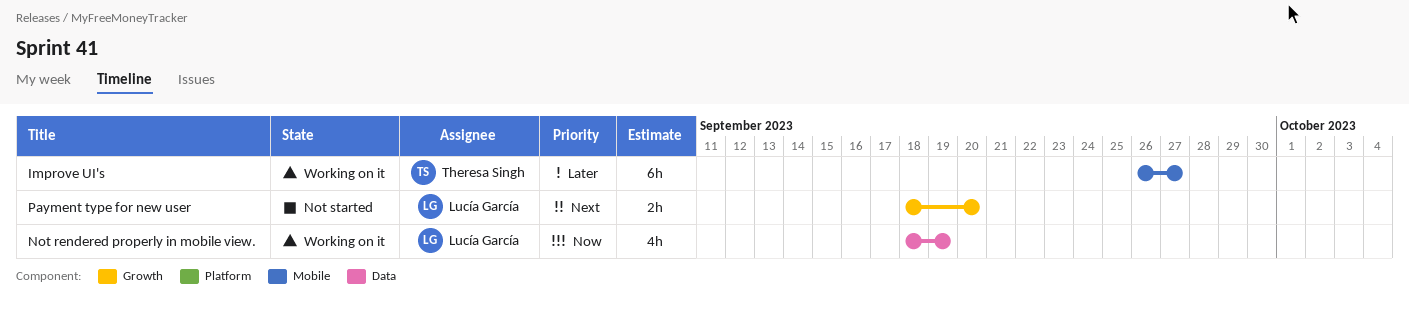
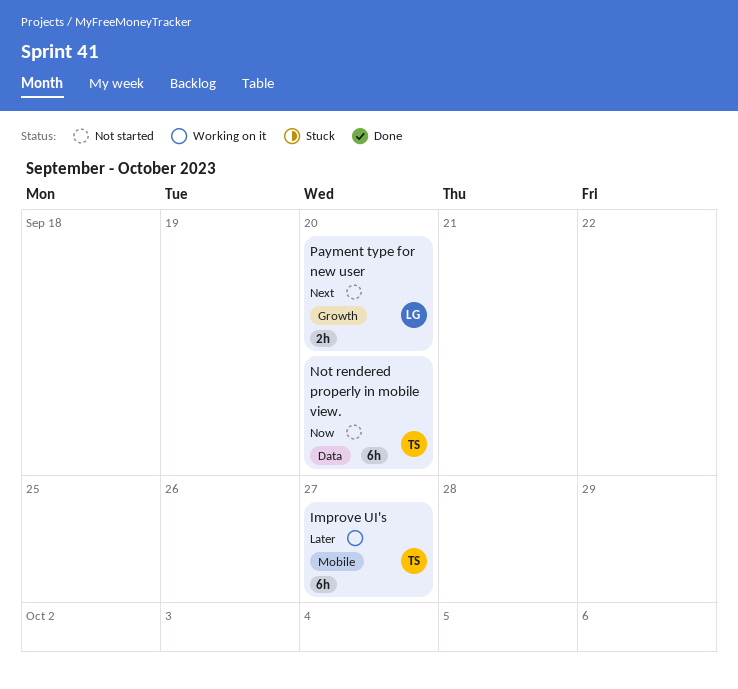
Not rendered properly in mobile view., status: Working on it -> Not started
Not rendered properly in mobile view., owner: Lucía García -> Theresa Singh
Not rendered properly in mobile view., estimate: 4h -> 6h
Not rendered properly in mobile view., due: Sep 19 -> Sep 20

